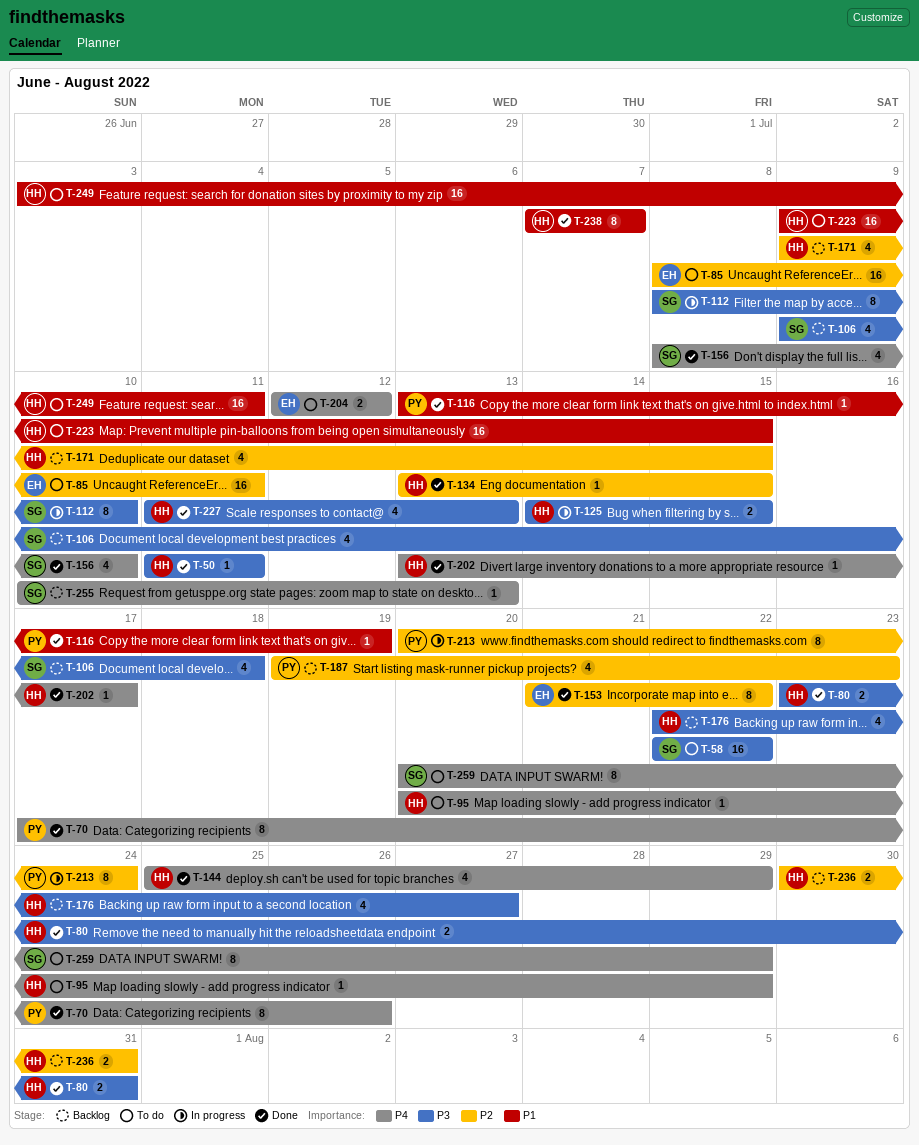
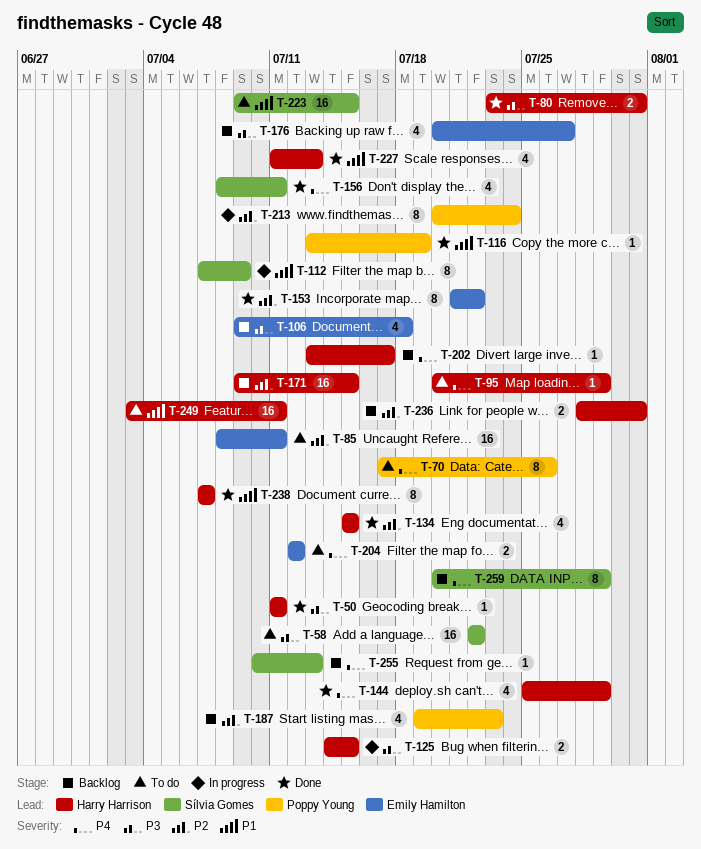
T-70, status: Done -> To do
T-106, owner: Sílvia Gomes -> Emily Hamilton
T-112, priority: P3 -> P1
T-112, start: Jul 8 -> Jul 7
T-112, due: Jul 10 -> Jul 9
T-134, estimate: 1 -> 4
T-134, start: Jul 13 -> Jul 15
T-156, due: Jul 10 -> Jul 11
T-171, estimate: 4 -> 16
T-176, owner: Harry Harrison -> Emily Hamilton
T-176, start: Jul 22 -> Jul 20
T-202, status: Done -> Backlog
T-223, owner: Harry Harrison -> Sílvia Gomes
T-227, priority: P3 -> P1
T-236, start: Jul 30 -> Jul 28
T-259, status: To do -> Backlog

